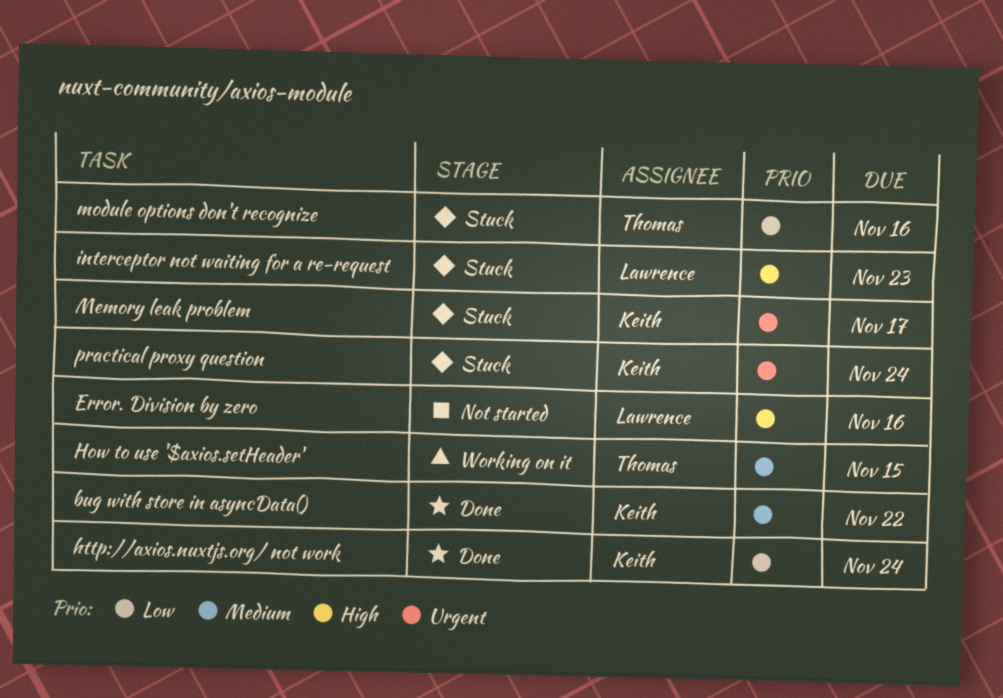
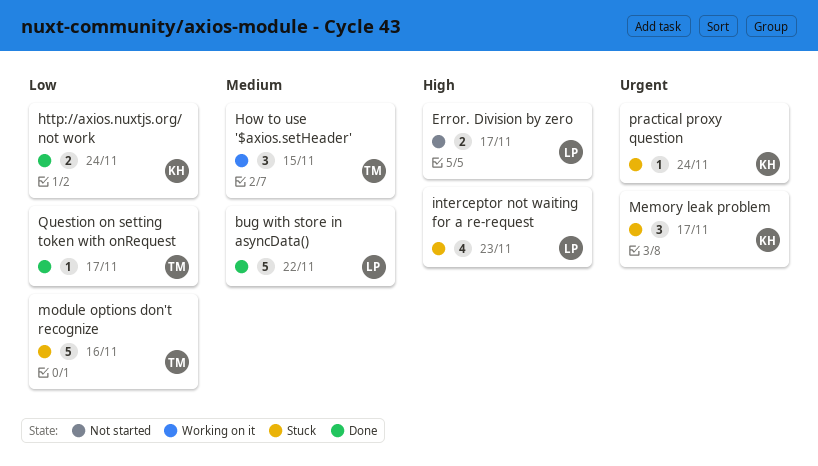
bug with store in asyncData(), owner: Keith -> Lawrence
Error. Division by zero, due: Nov 16 -> Nov 17
Question on setting token with onRequest: none -> present

